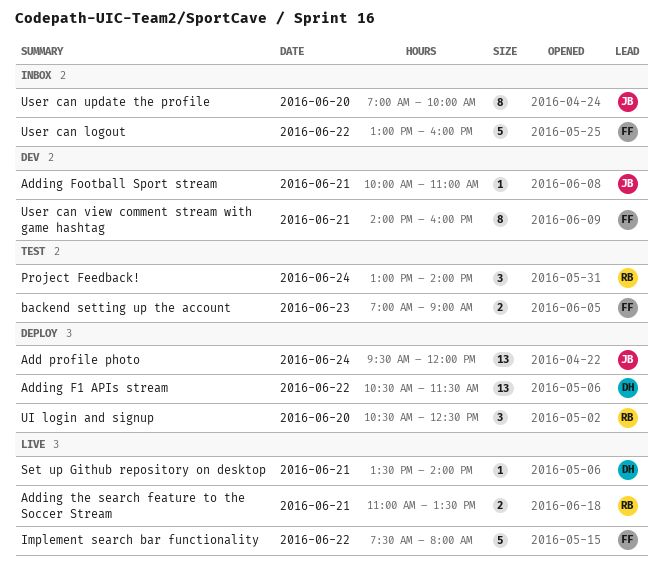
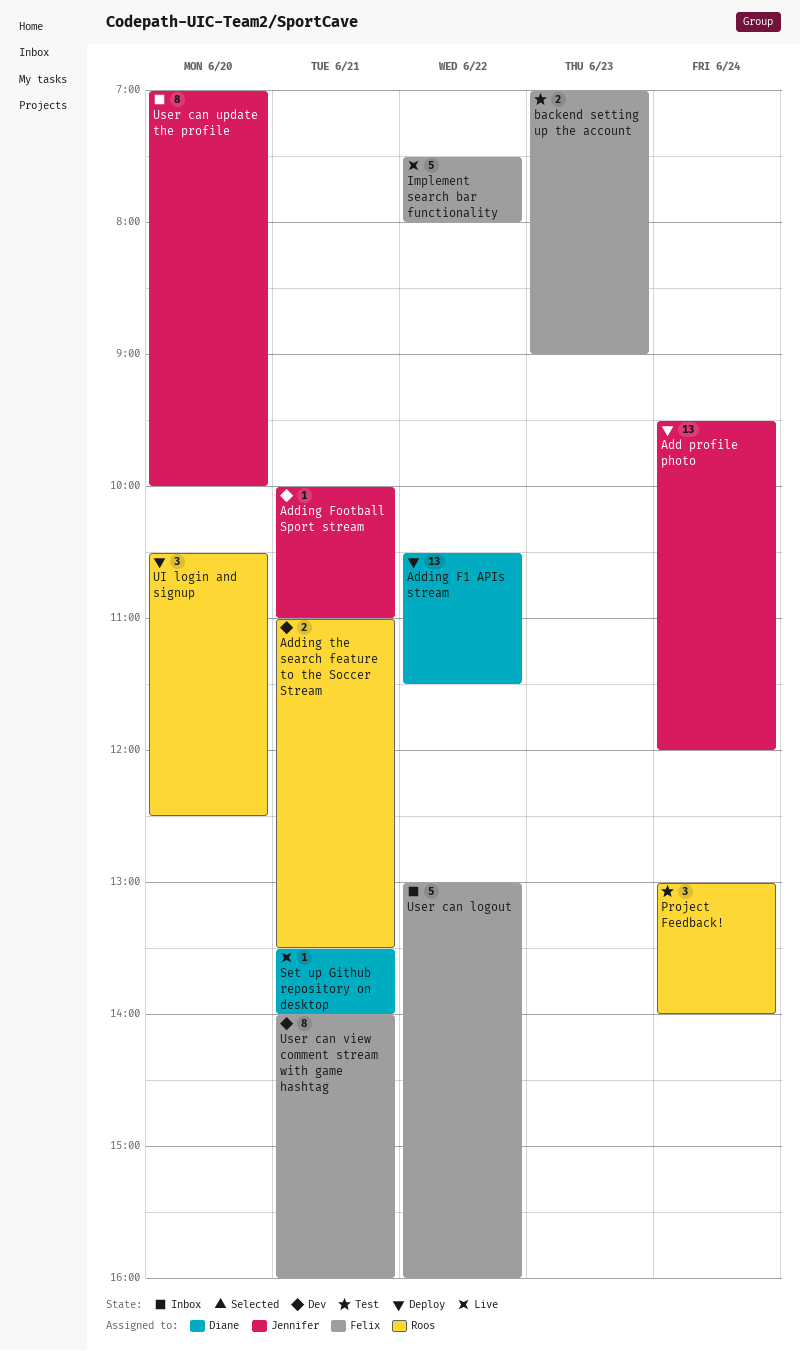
Adding the search feature to the Soccer Stream, status: Live -> Dev

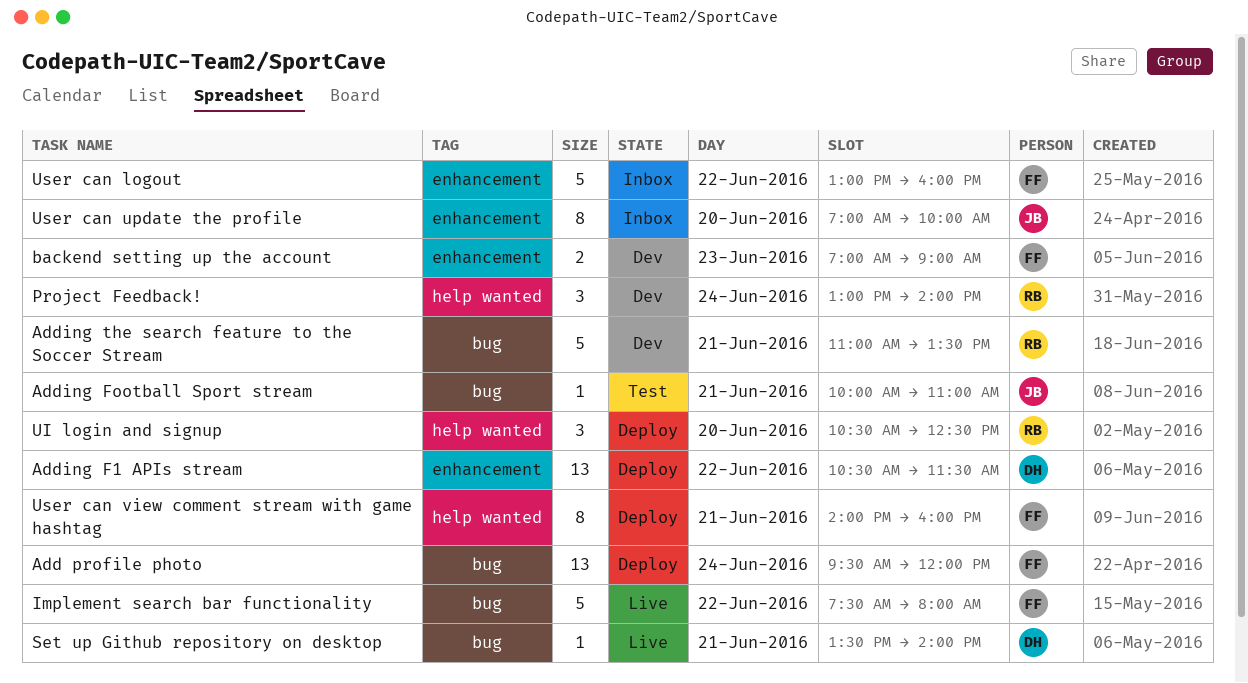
Add profile photo, owner: Jennifer -> Felix
Adding Football Sport stream, status: Dev -> Test
Adding the search feature to the Soccer Stream, estimate: 2 -> 5
backend setting up the account, status: Test -> Dev
Project Feedback!, status: Test -> Dev
User can view comment stream with game hashtag, status: Dev -> Deploy

